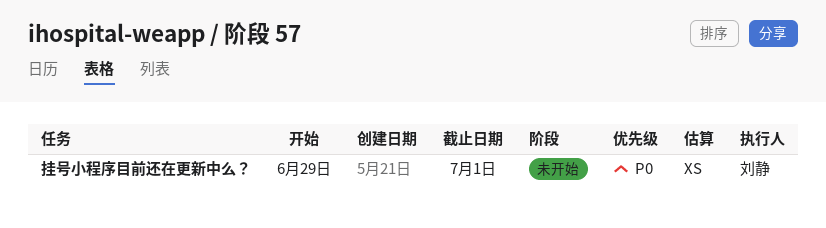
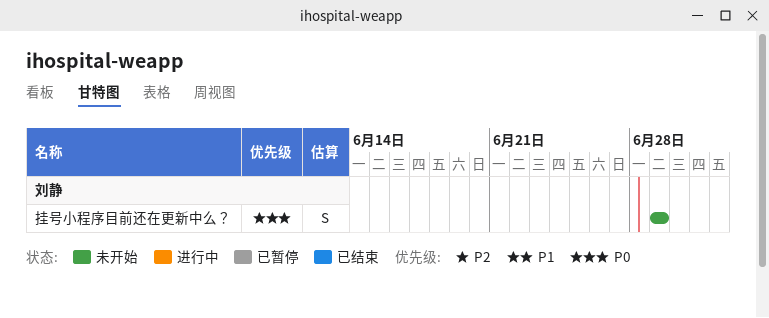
挂号小程序目前还在更新中么？, estimate: XS -> S
挂号小程序目前还在更新中么？, due: Jul 1 -> Jun 29

